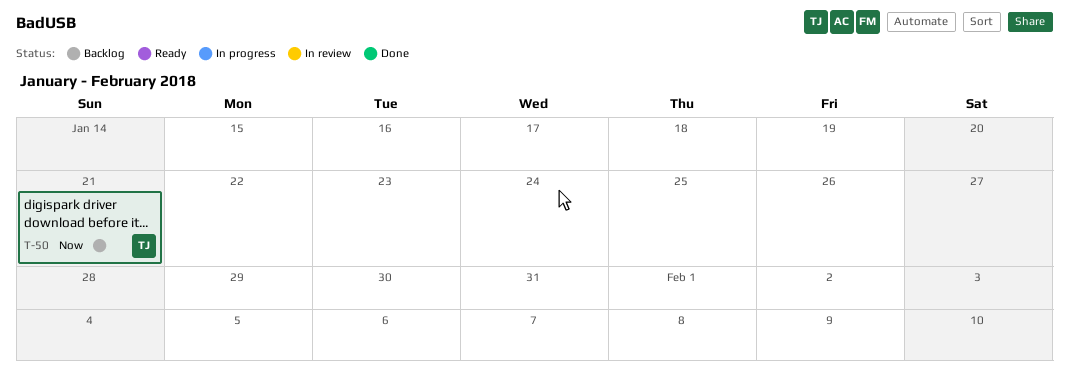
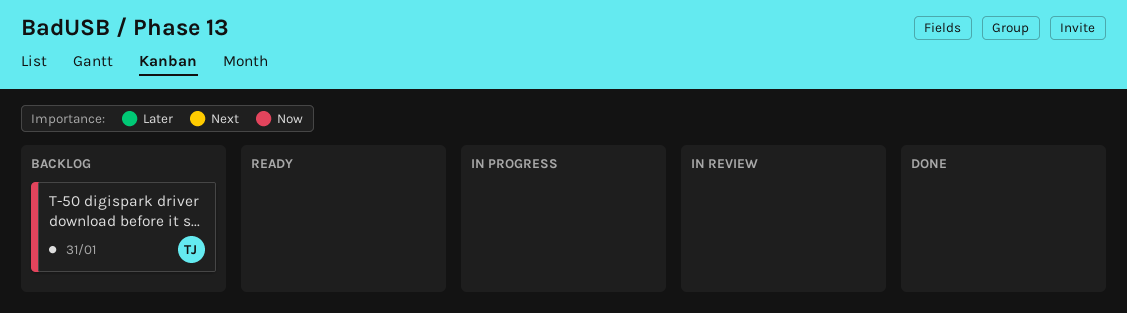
T-50, due: Jan 21 -> Jan 31

